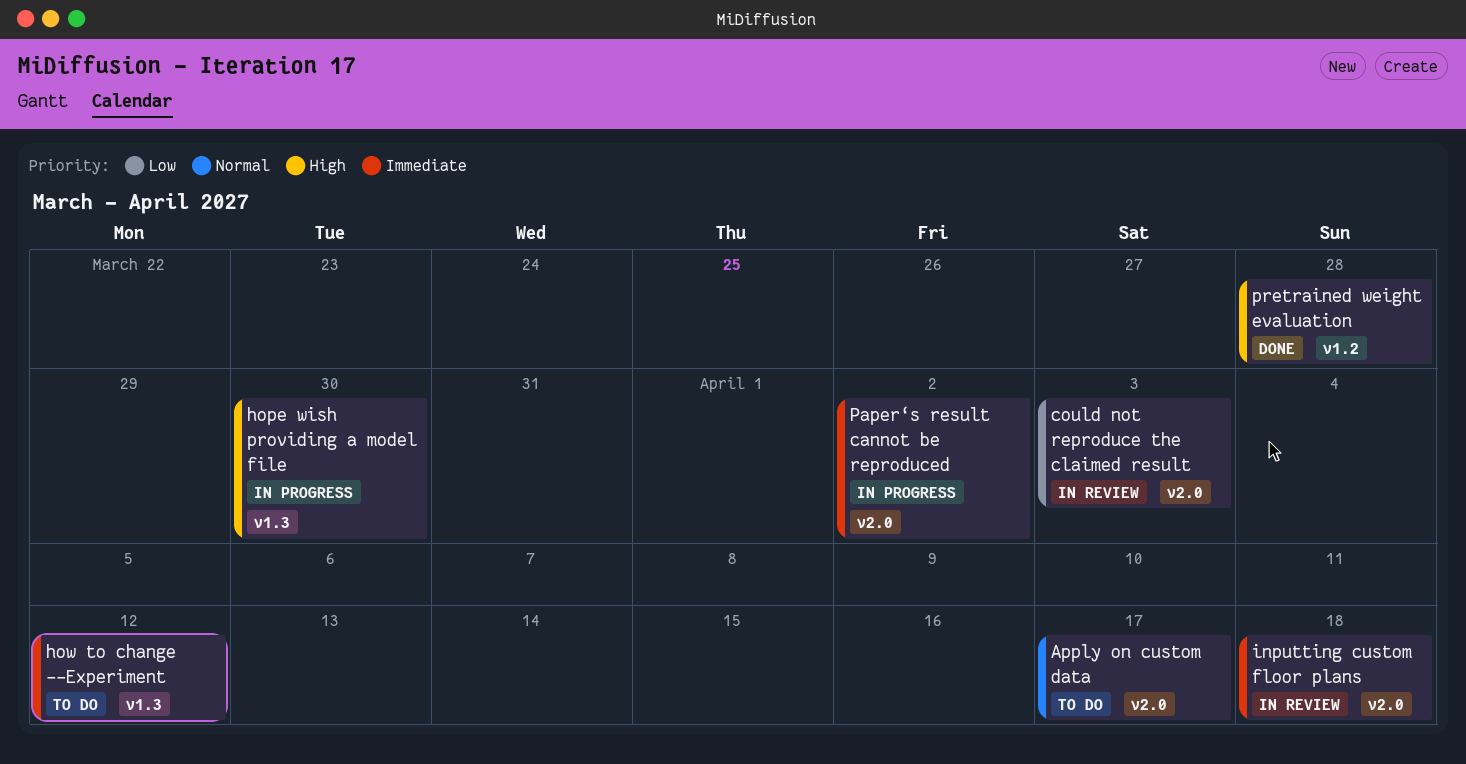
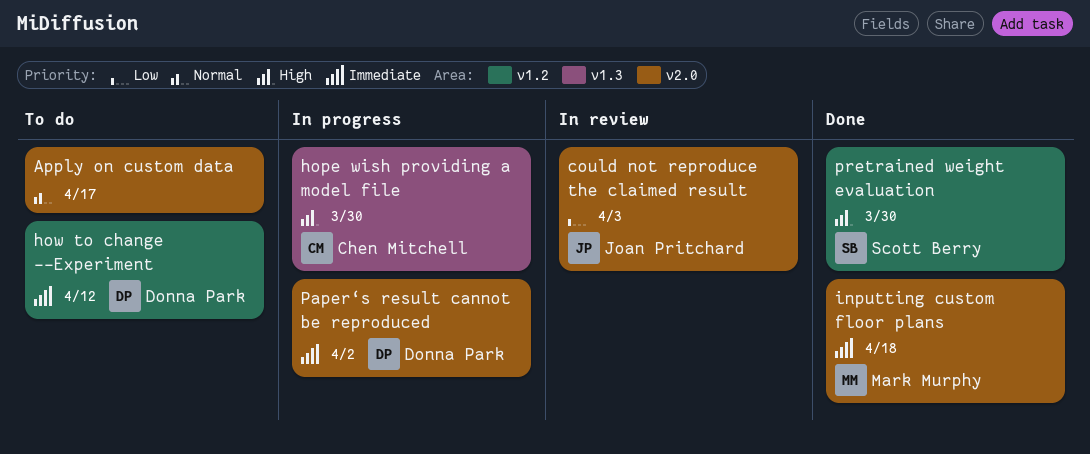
how to change --Experiment, label: v1.3 -> v1.2
inputting custom floor plans, status: In review -> Done
pretrained weight evaluation, due: Mar 28 -> Mar 30

